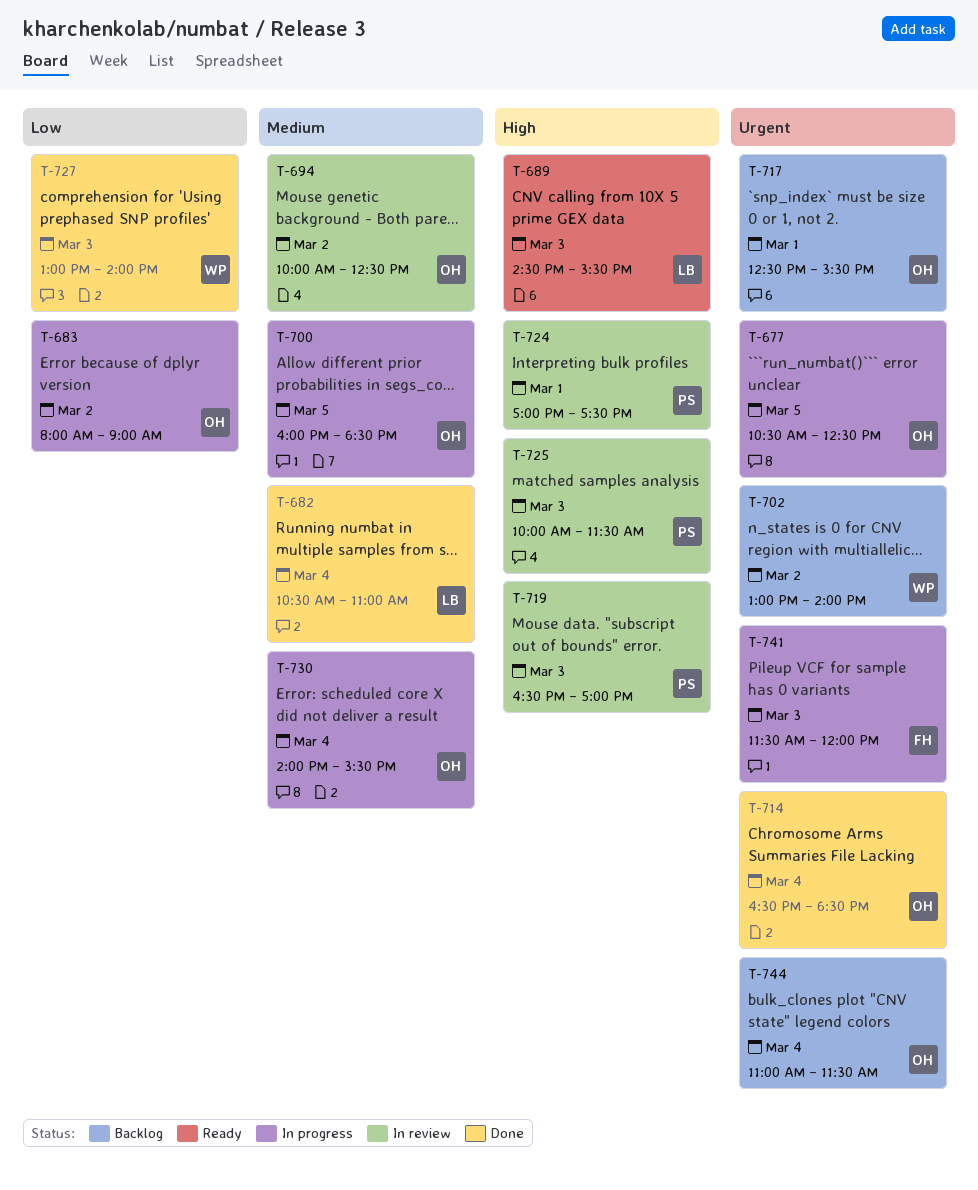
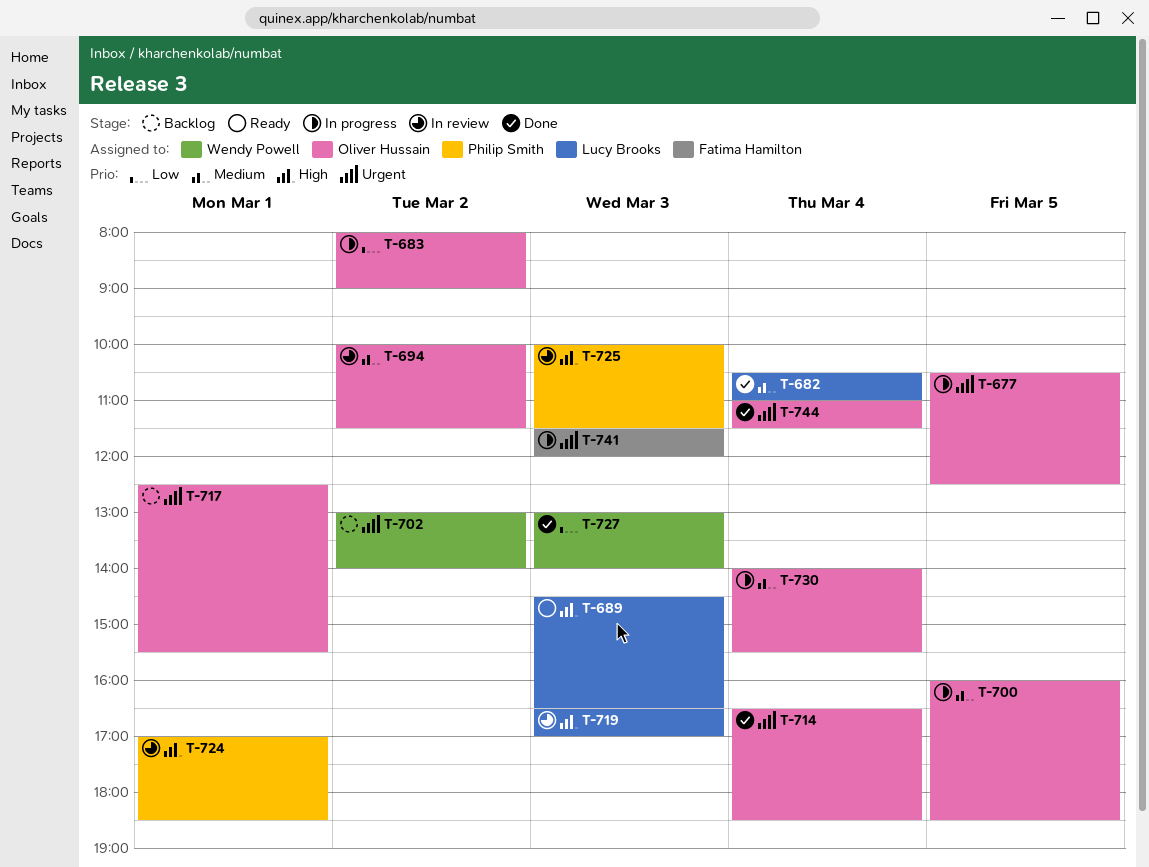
T-689, ends: 15:30 -> 16:30
T-694, ends: 12:30 -> 11:30
T-719, owner: Philip Smith -> Lucy Brooks
T-724, ends: 17:30 -> 18:30
T-744, status: Backlog -> Done

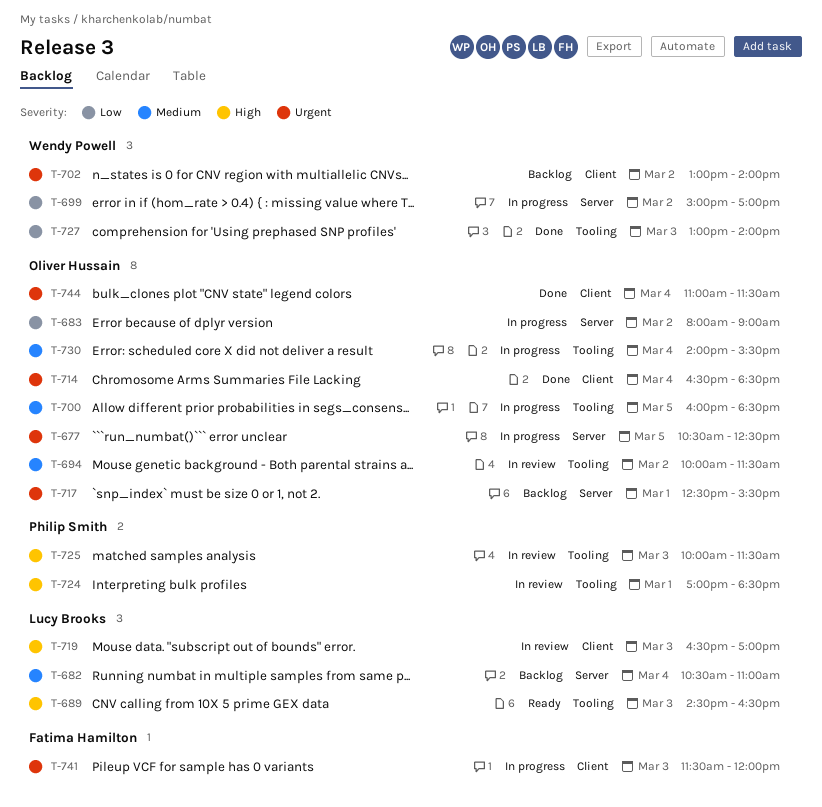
T-682, status: Done -> Backlog
T-699: none -> present

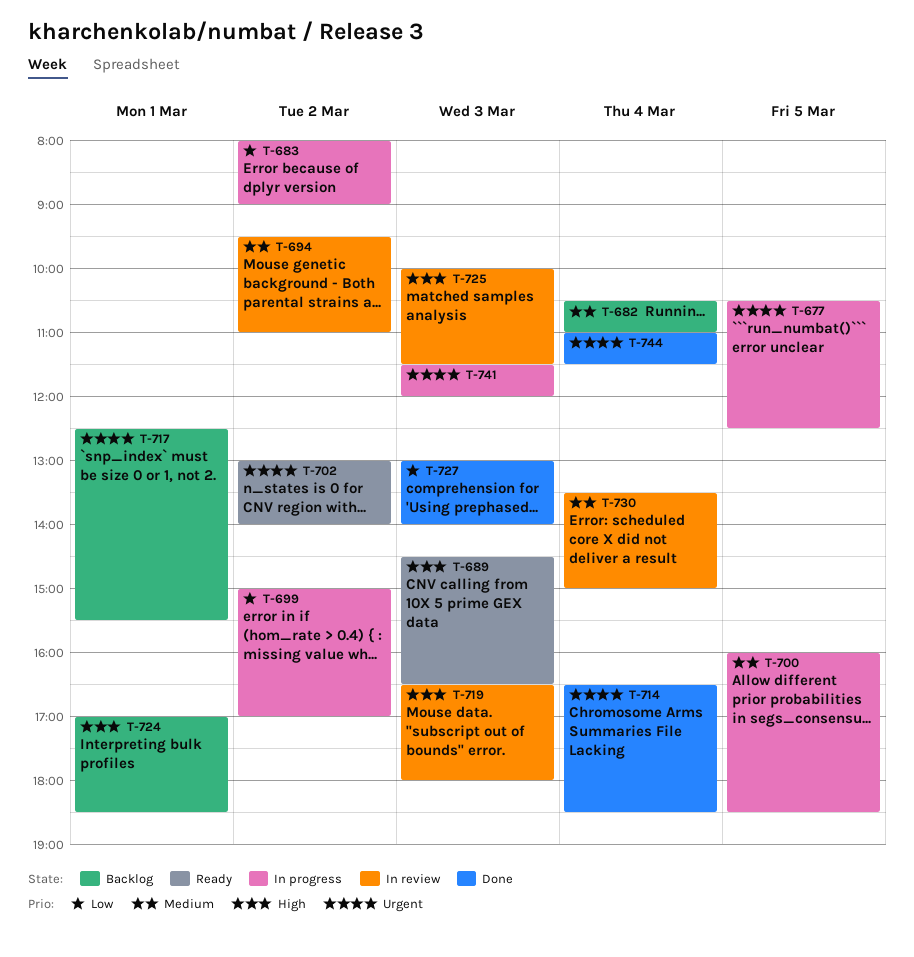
T-694, begins: 10:00 -> 09:30
T-694, ends: 11:30 -> 11:00
T-702, status: Backlog -> Ready
T-719, ends: 17:00 -> 18:00
T-724, status: In review -> Backlog
T-730, status: In progress -> In review
T-730, begins: 14:00 -> 13:30
T-730, ends: 15:30 -> 15:00

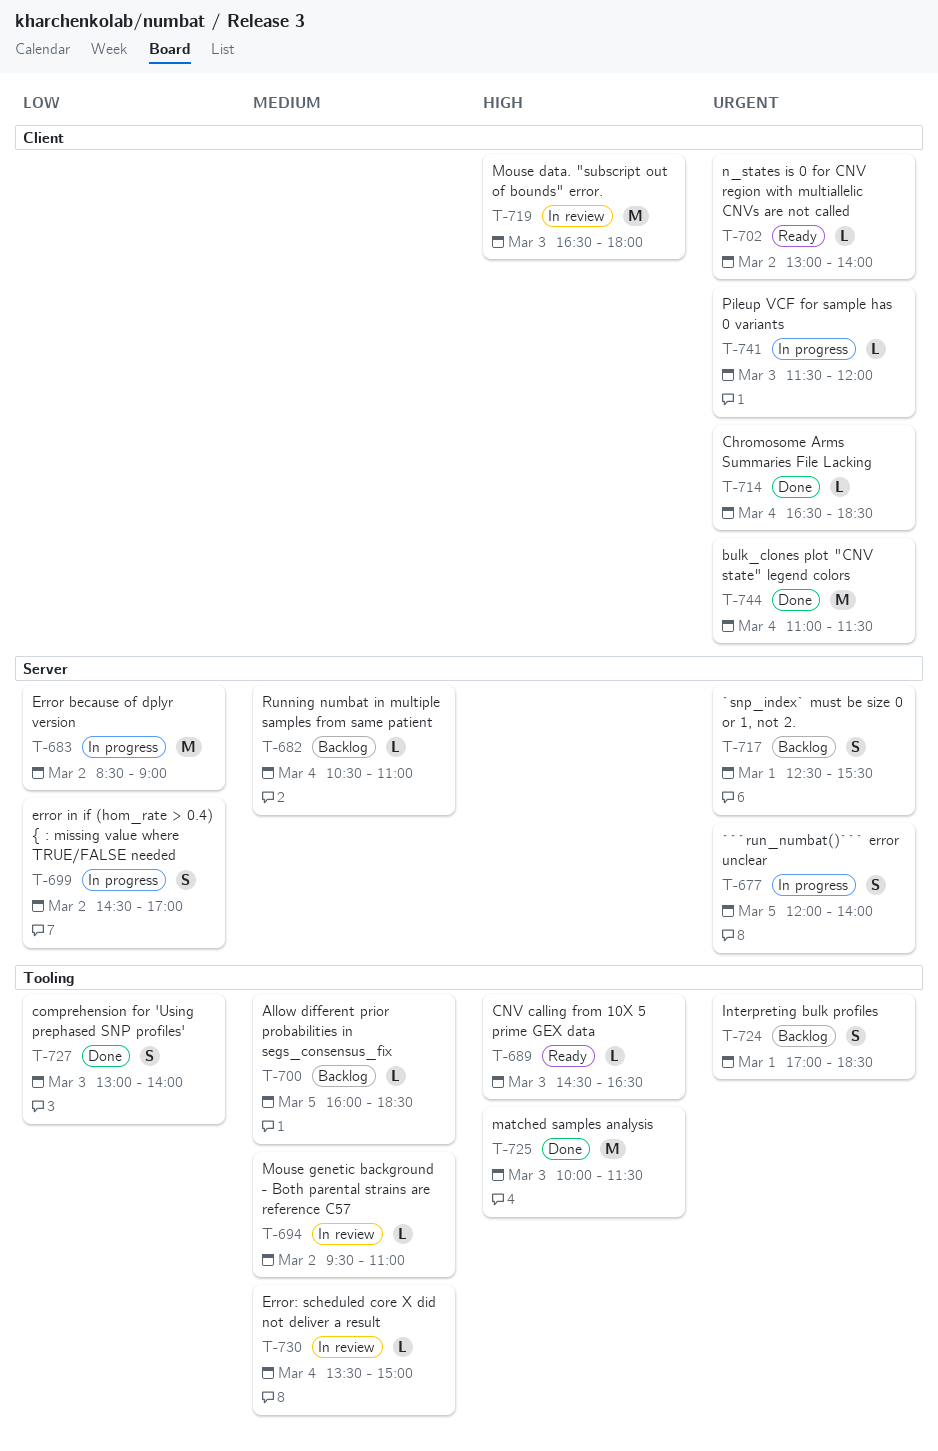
T-677, begins: 10:30 -> 12:00
T-677, ends: 12:30 -> 14:00
T-683, begins: 08:00 -> 08:30
T-699, begins: 15:00 -> 14:30
T-700, status: In progress -> Backlog
T-724, priority: High -> Urgent
T-725, status: In review -> Done

